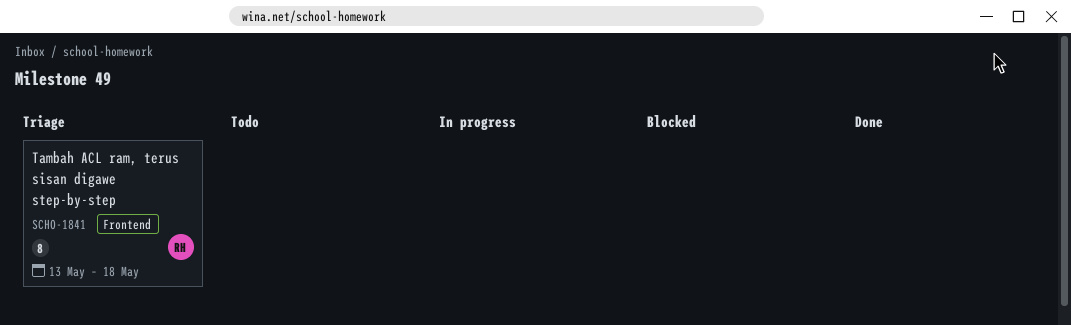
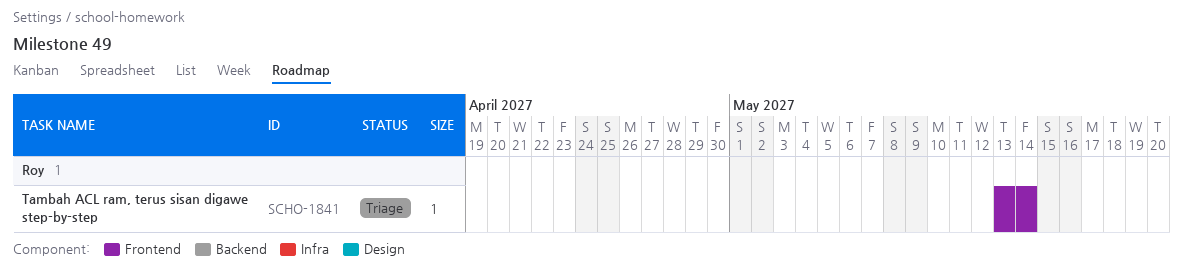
SCHO-1841, estimate: 8 -> 1
SCHO-1841, due: May 18 -> May 14

